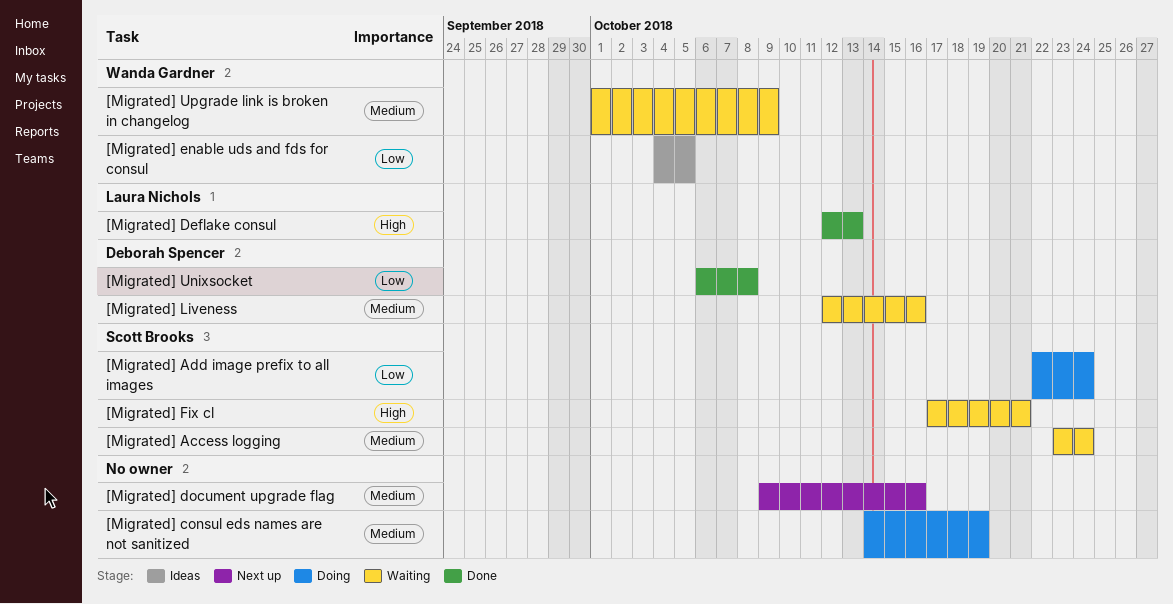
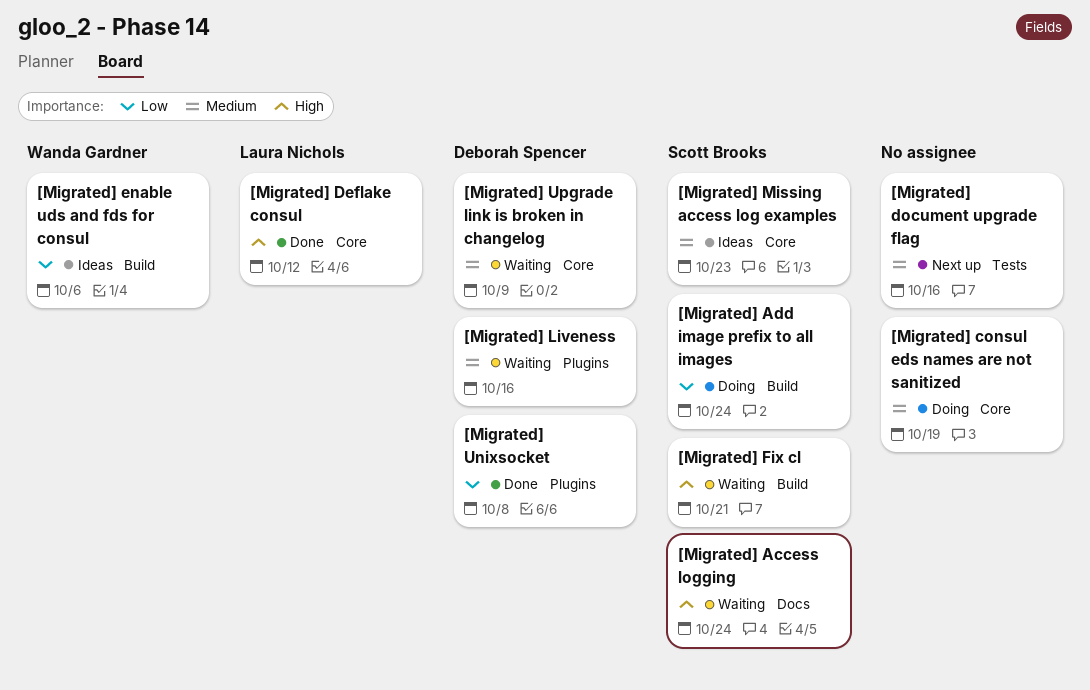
[Migrated] Access logging, priority: Medium -> High
[Migrated] Deflake consul, due: Oct 13 -> Oct 12
[Migrated] enable uds and fds for consul, due: Oct 5 -> Oct 6
[Migrated] Missing access log examples: none -> present
[Migrated] Upgrade link is broken in changelog, owner: Wanda Gardner -> Deborah Spencer

